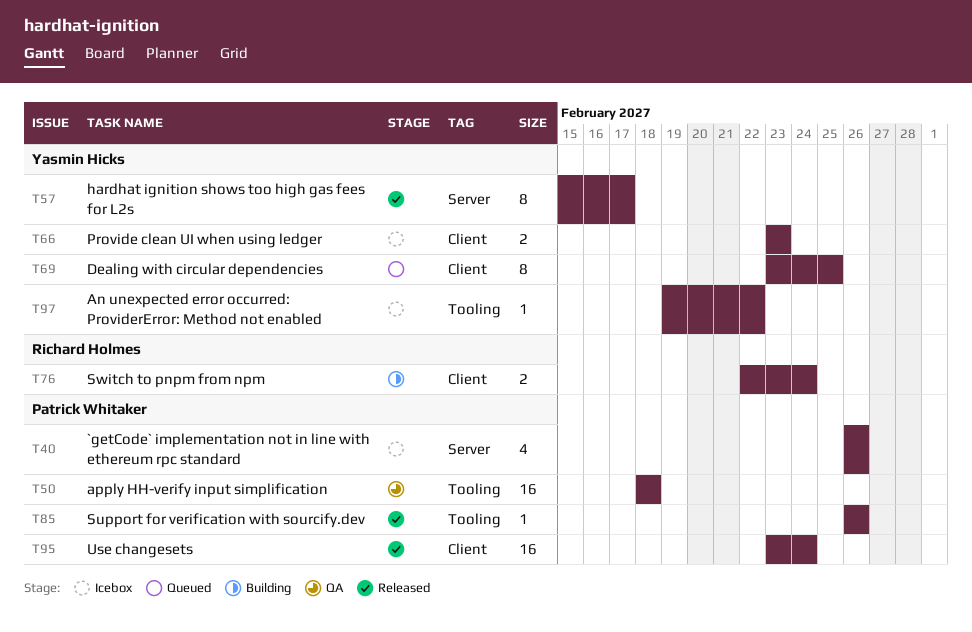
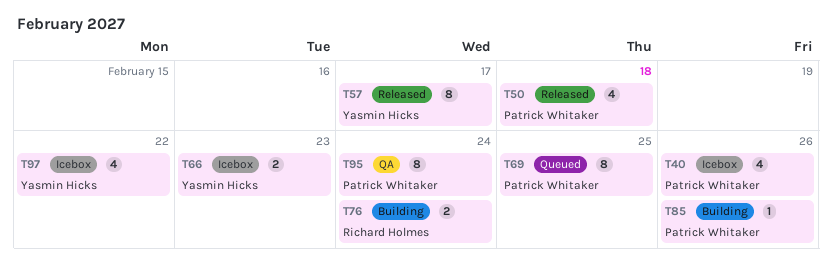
T50, status: QA -> Released
T50, estimate: 16 -> 4
T69, owner: Yasmin Hicks -> Patrick Whitaker
T85, status: Released -> Building
T95, status: Released -> QA
T95, estimate: 16 -> 8
T97, estimate: 1 -> 4

